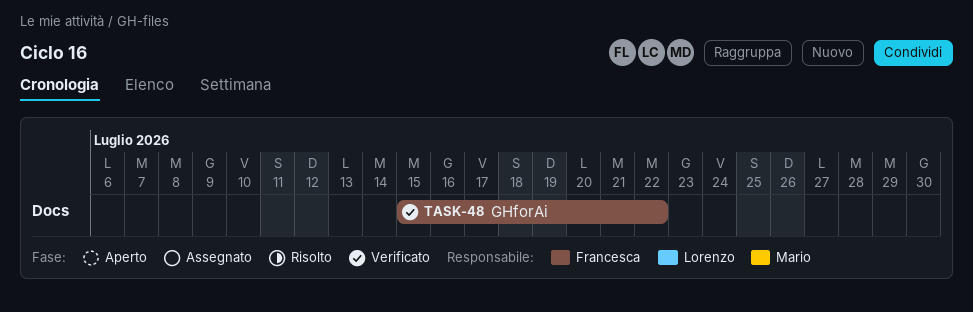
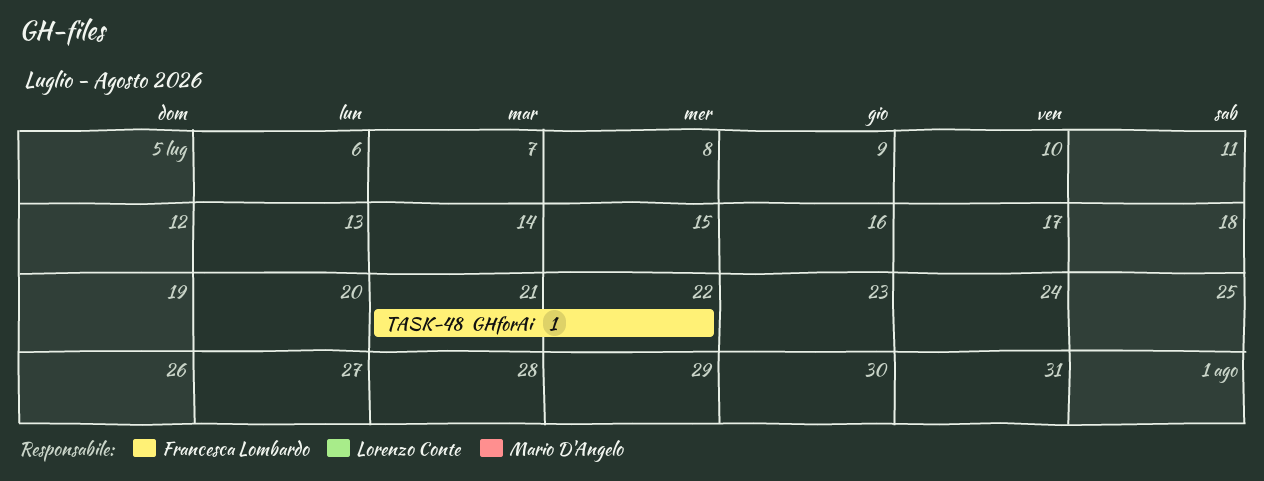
TASK-48, start: Jul 15 -> Jul 21

